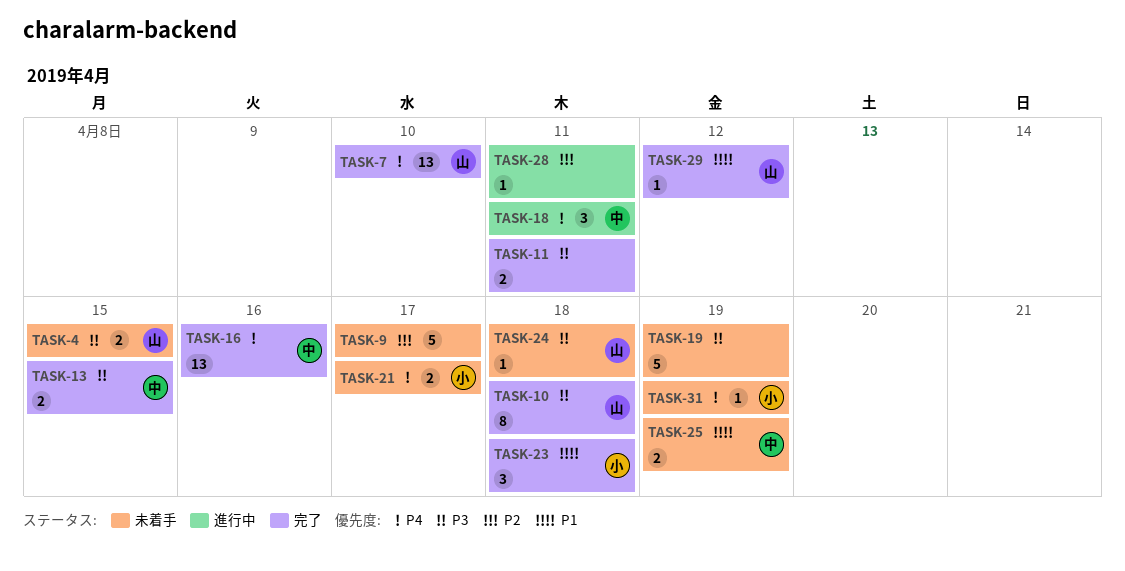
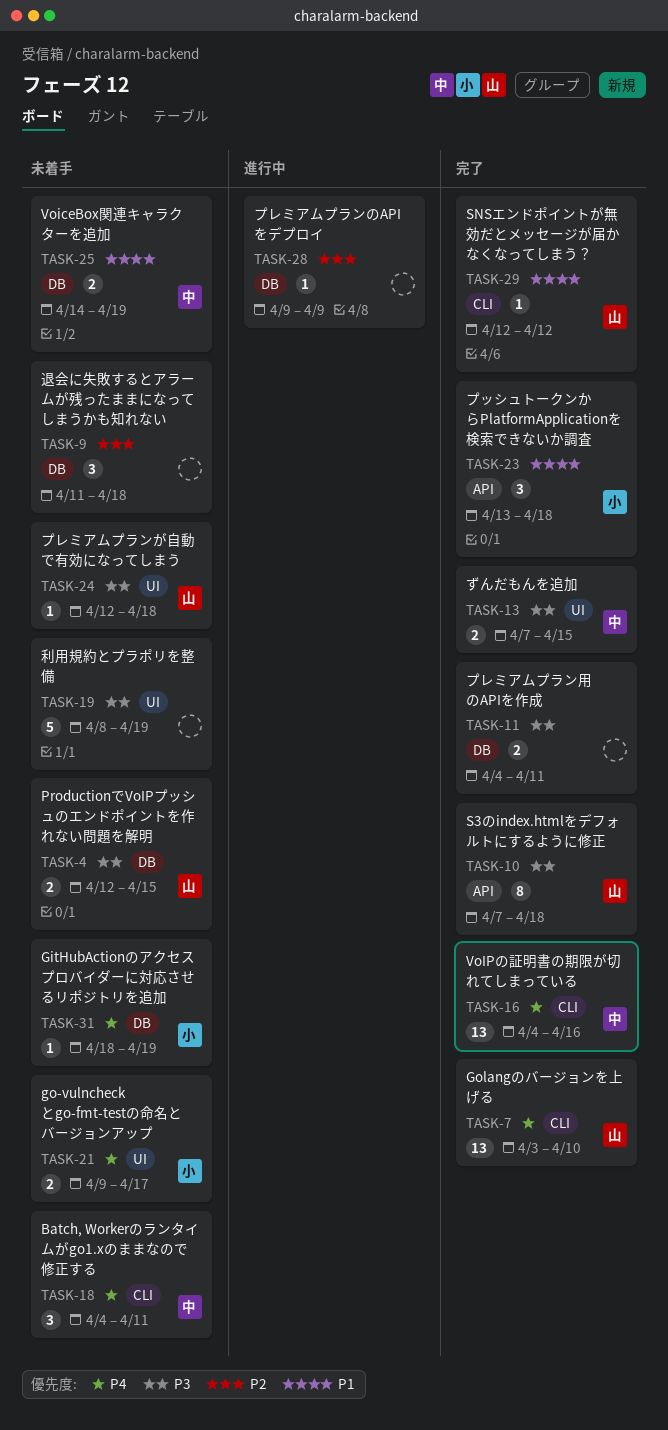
TASK-9, estimate: 5 -> 3
TASK-9, due: Apr 17 -> Apr 18
TASK-18, status: 進行中 -> 未着手
TASK-28, due: Apr 11 -> Apr 9

